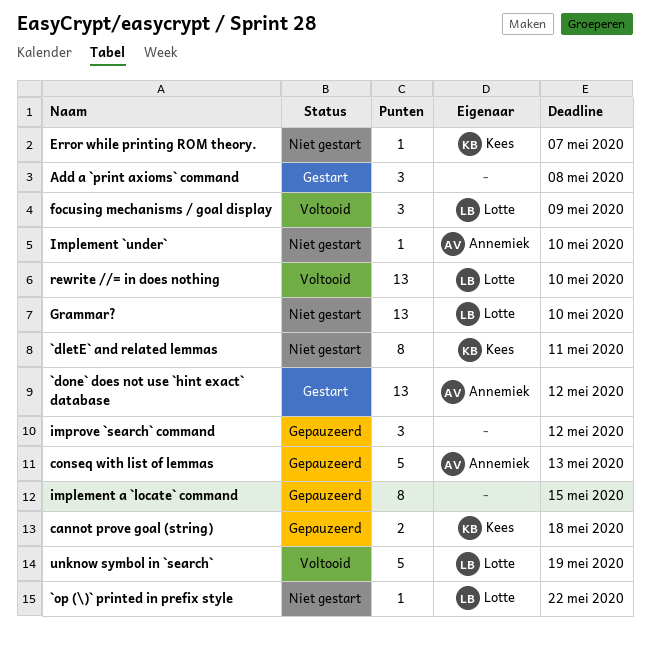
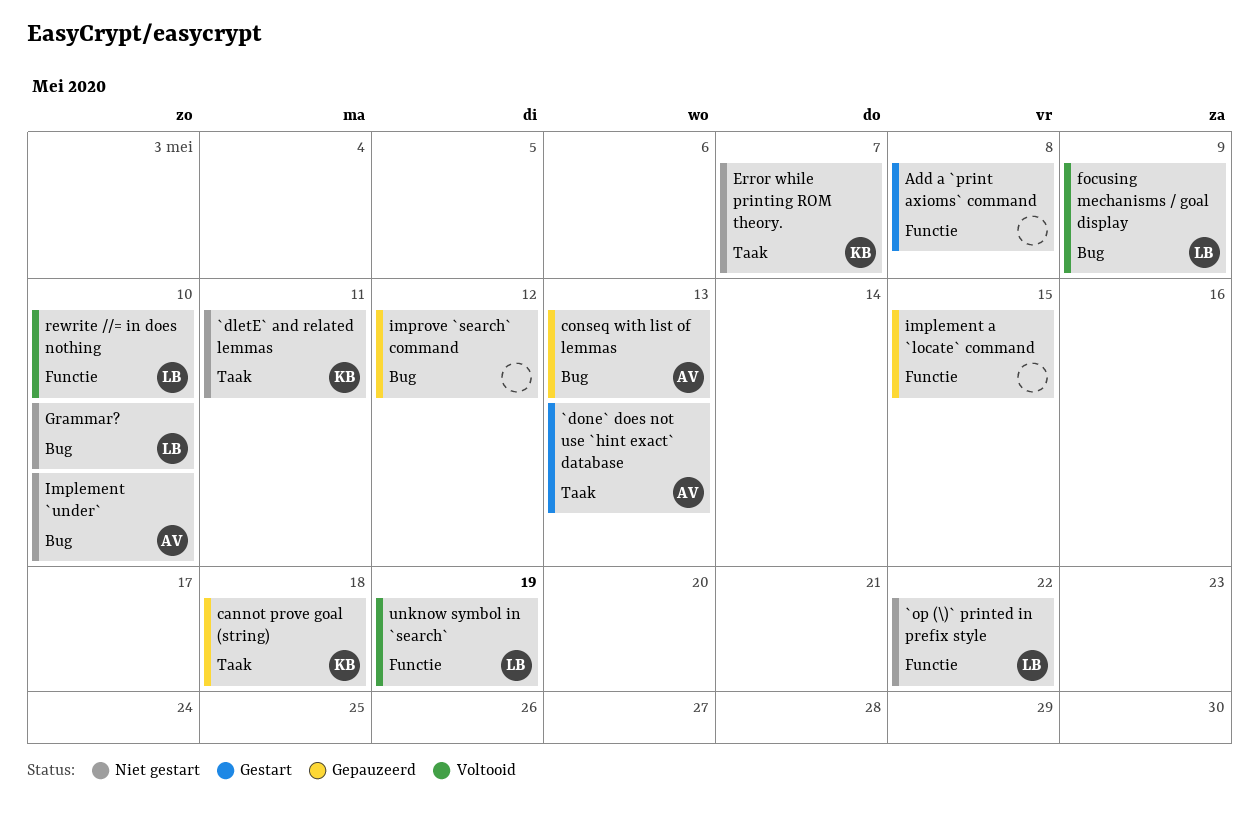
`done` does not use `hint exact` database, due: May 12 -> May 13

